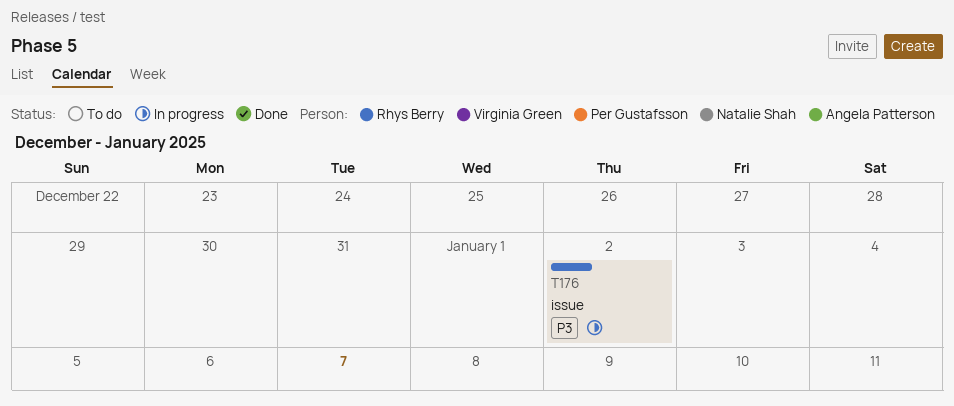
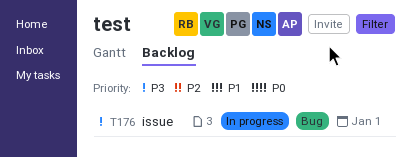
T176, due: Jan 2 -> Jan 1

